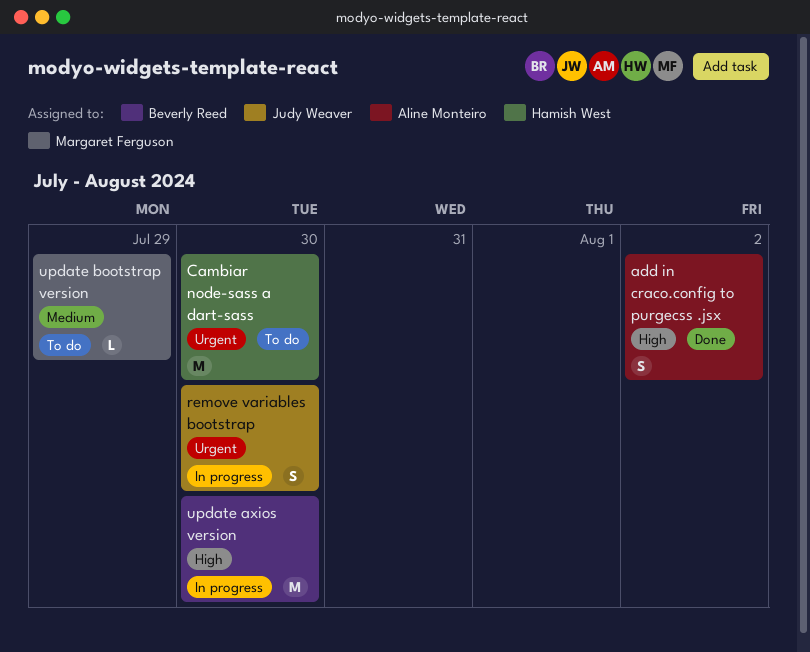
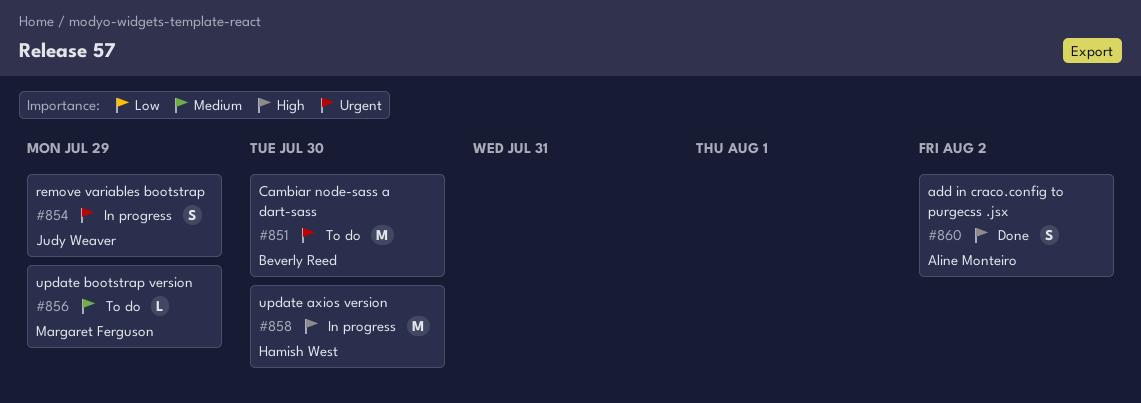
Cambiar node-sass a dart-sass, owner: Hamish West -> Beverly Reed
remove variables bootstrap, due: Jul 30 -> Jul 29
update axios version, owner: Beverly Reed -> Hamish West

